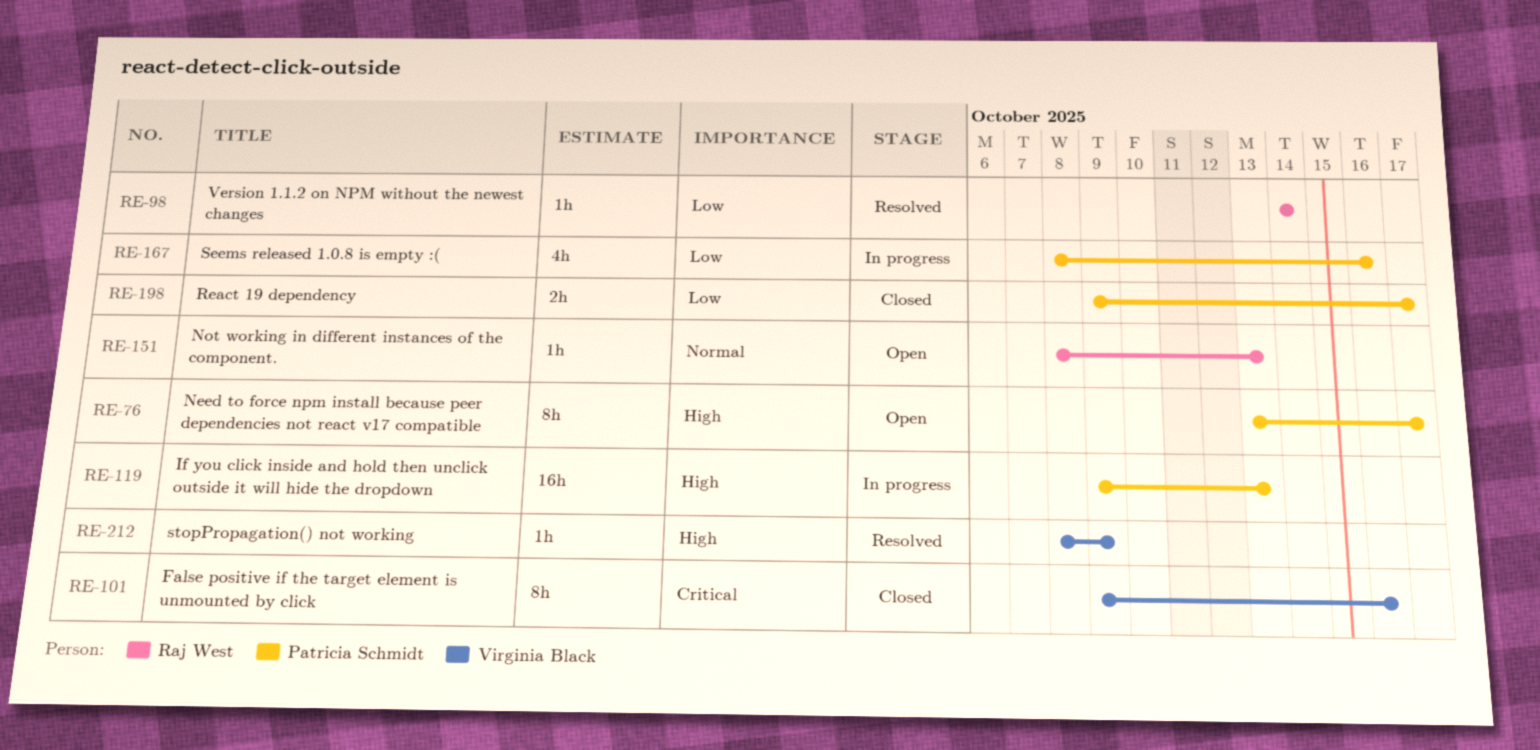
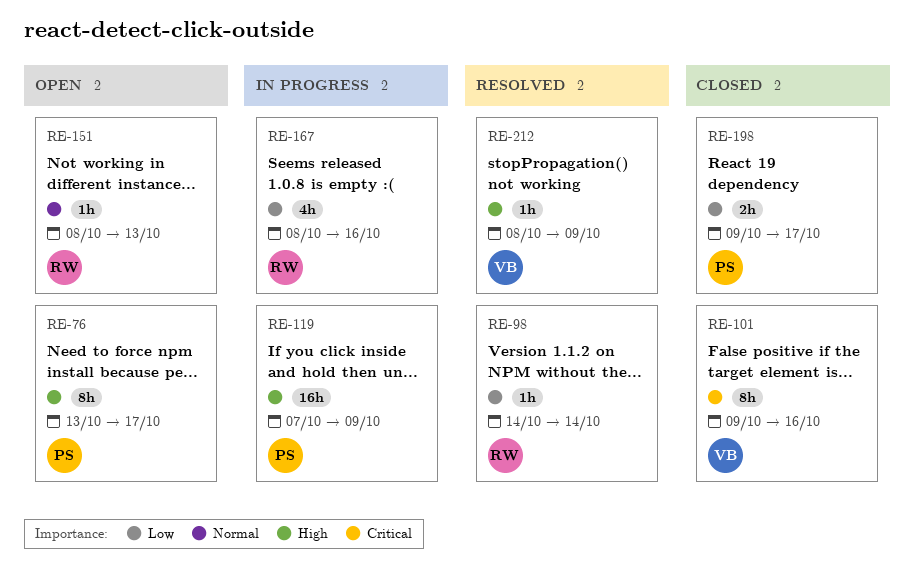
RE-119, start: Oct 9 -> Oct 7
RE-119, due: Oct 13 -> Oct 9
RE-167, owner: Patricia Schmidt -> Raj West

